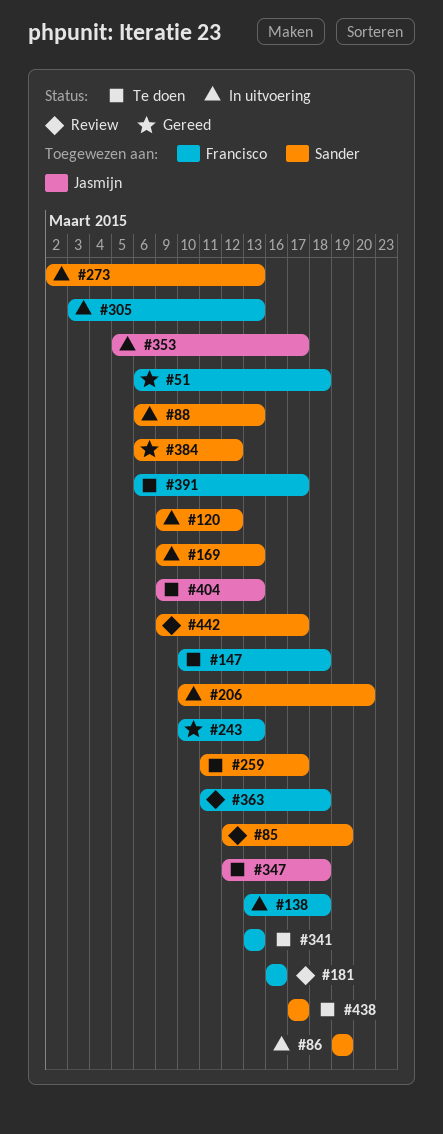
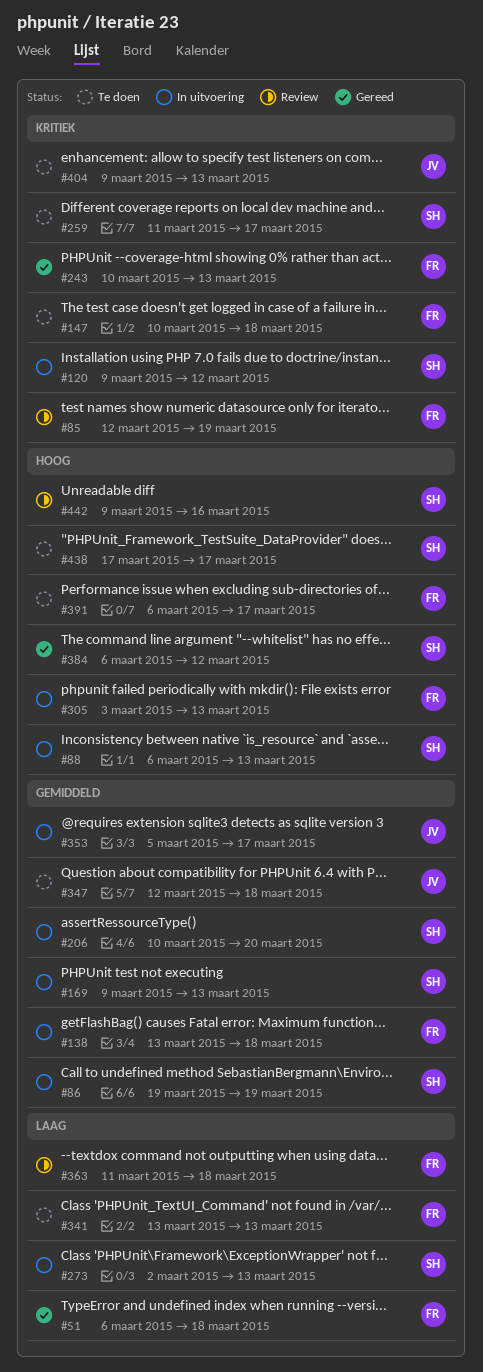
#85, owner: Sander -> Francisco
#181: present -> none
#442, due: Mar 17 -> Mar 16

